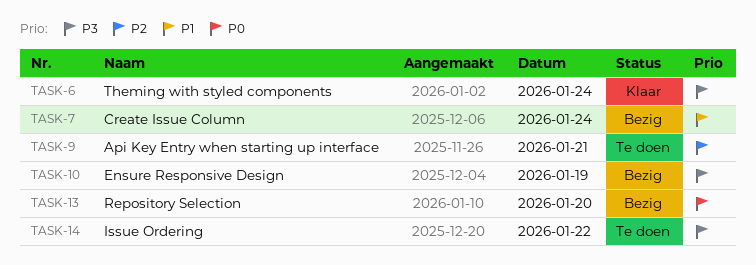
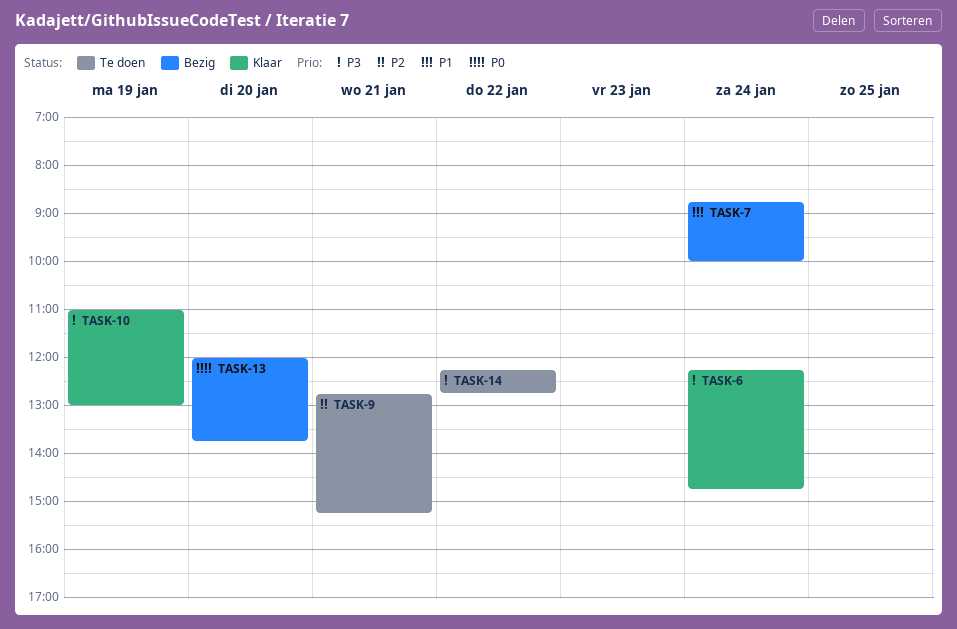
TASK-10, status: Bezig -> Klaar

